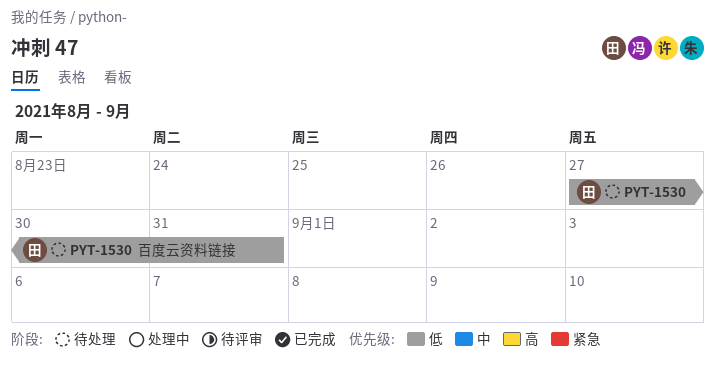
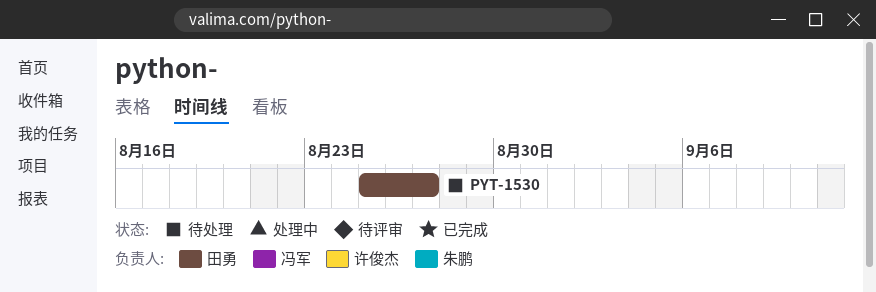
PYT-1530, start: Aug 27 -> Aug 25
PYT-1530, due: Aug 31 -> Aug 27

